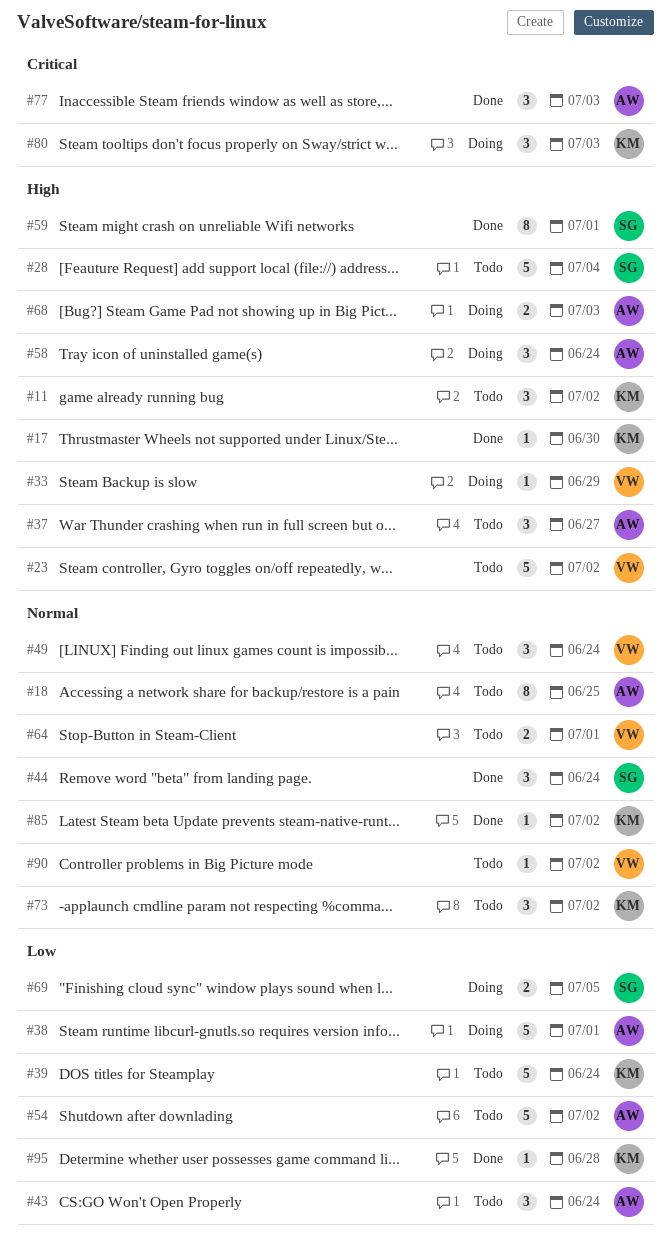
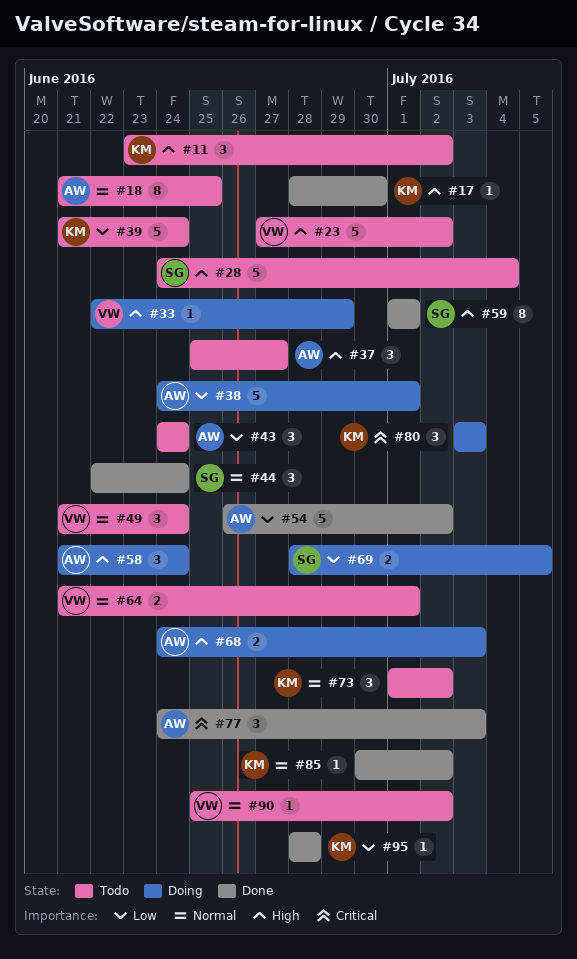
#54, status: Todo -> Done

